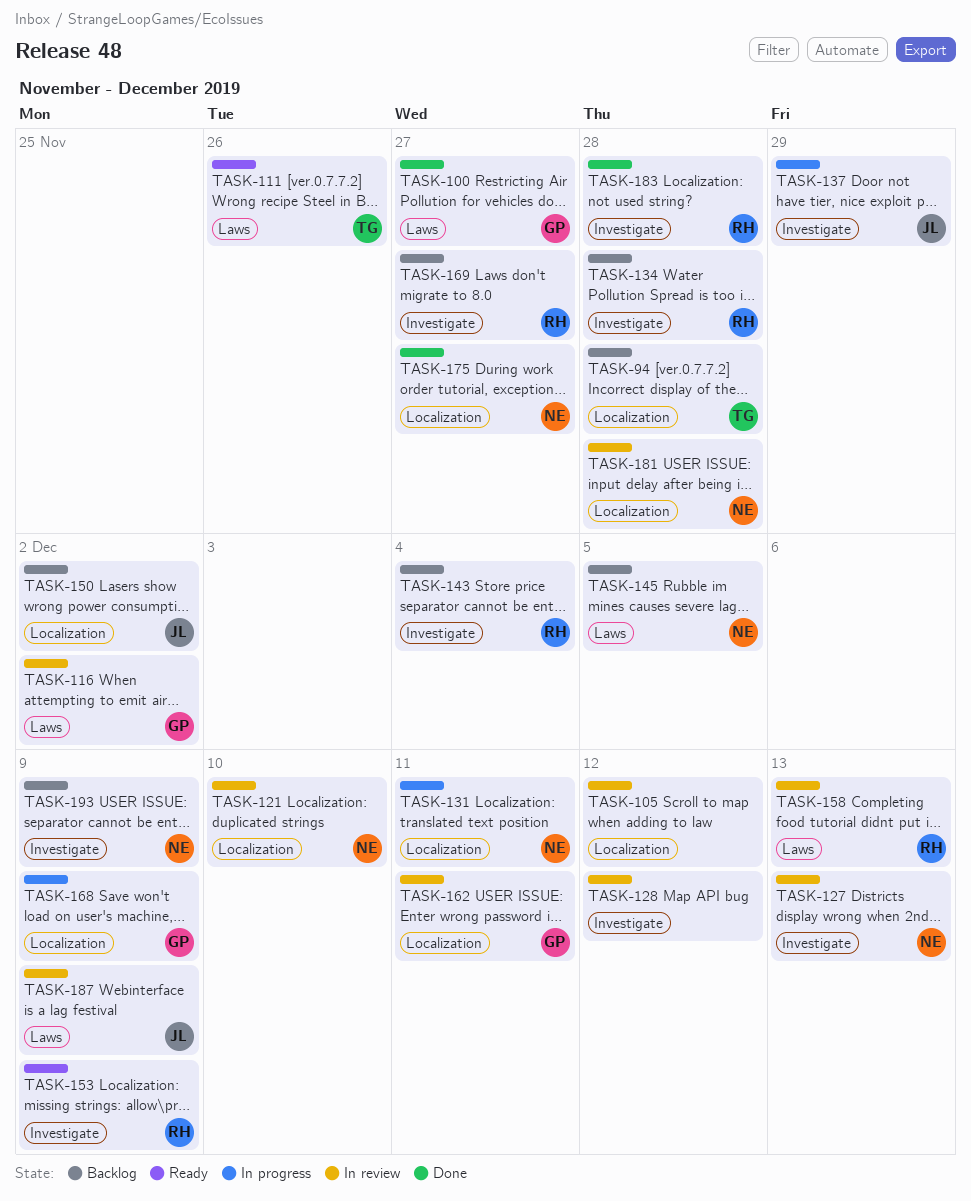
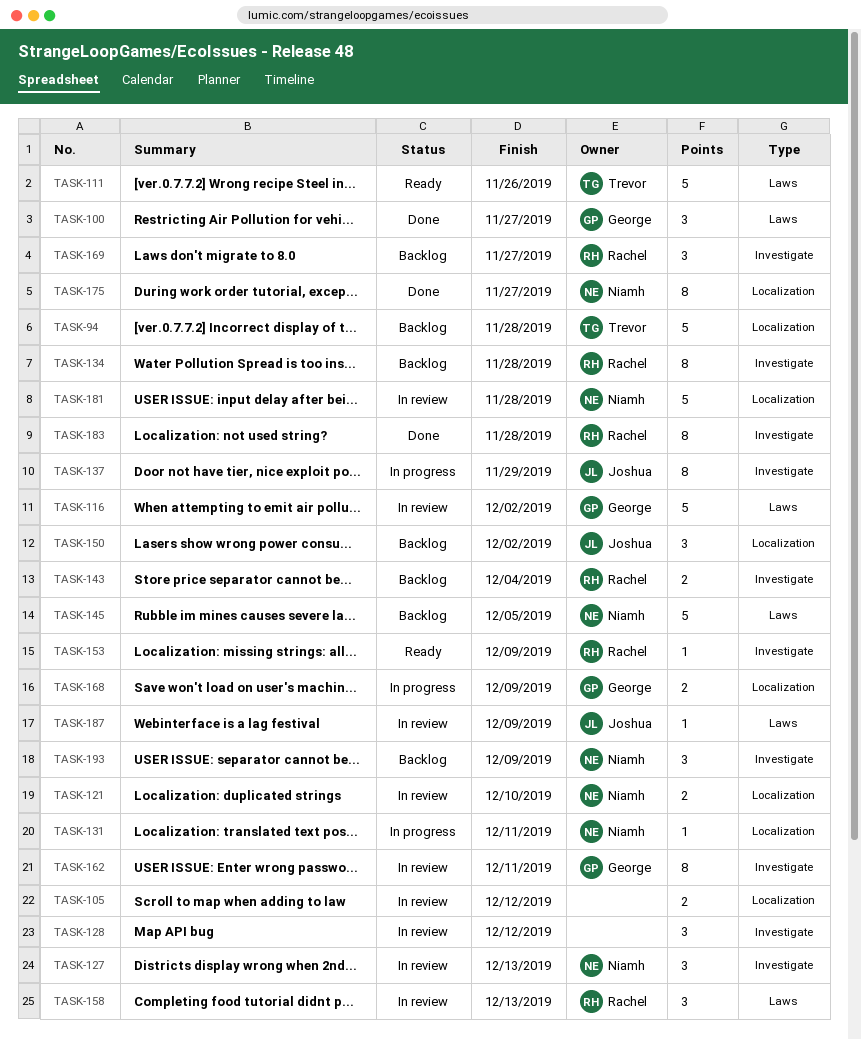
TASK-162, label: Localization -> Investigate

